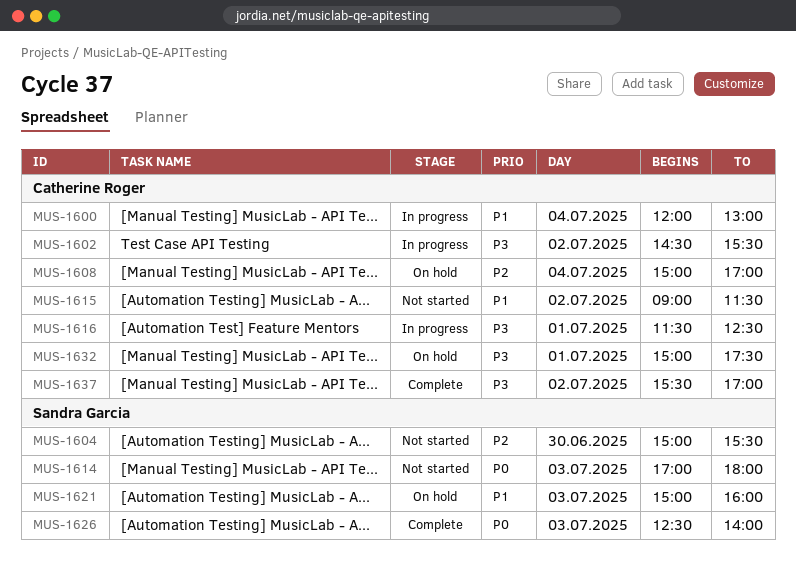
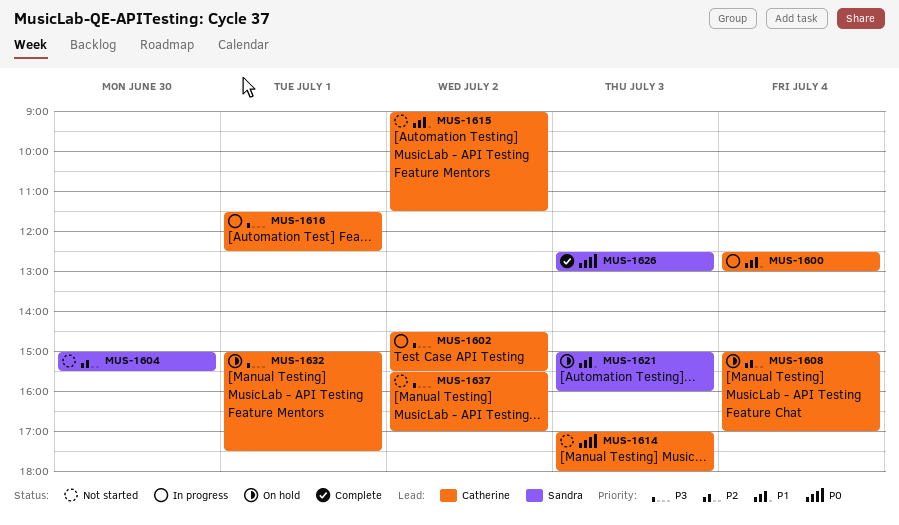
MUS-1600, begins: 12:00 -> 12:30
MUS-1614, owner: Sandra Garcia -> Catherine Roger
MUS-1626, ends: 14:00 -> 13:00
MUS-1637, status: Complete -> Not started

